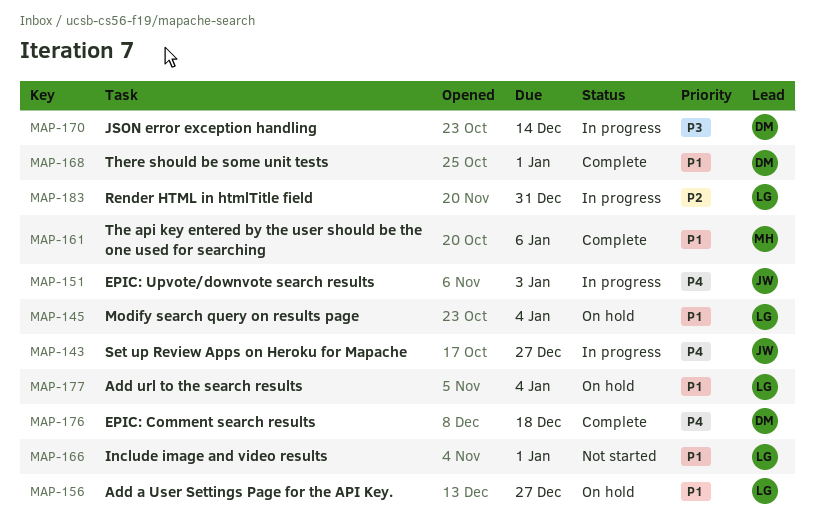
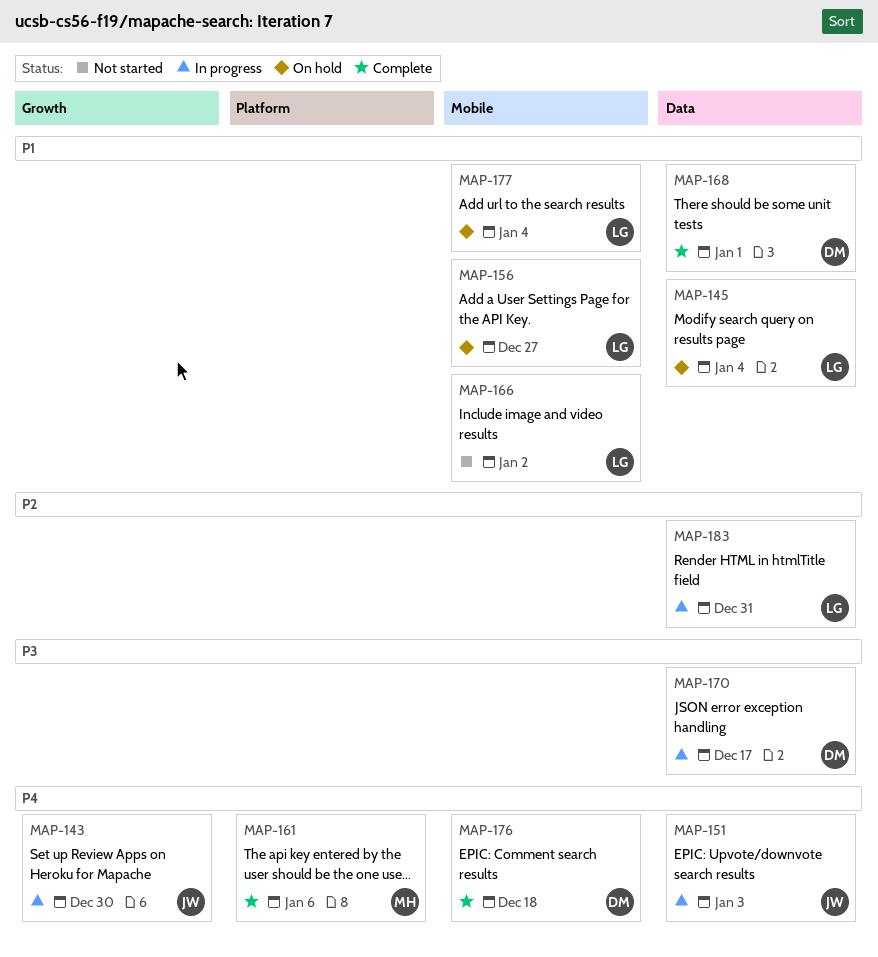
MAP-143, due: Dec 27 -> Dec 30
MAP-161, priority: P1 -> P4
MAP-166, due: Jan 1 -> Jan 2
MAP-170, due: Dec 14 -> Dec 17

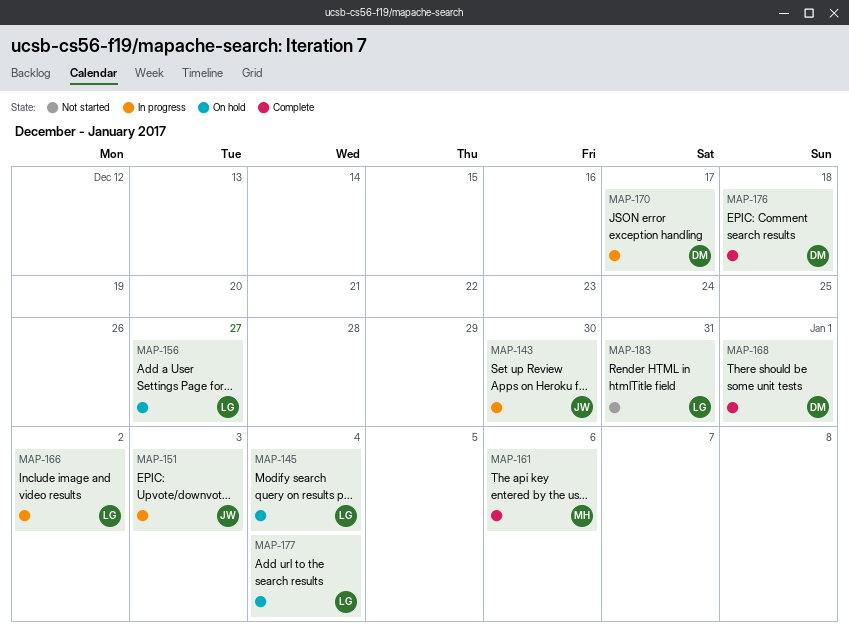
MAP-166, status: Not started -> In progress
MAP-183, status: In progress -> Not started

